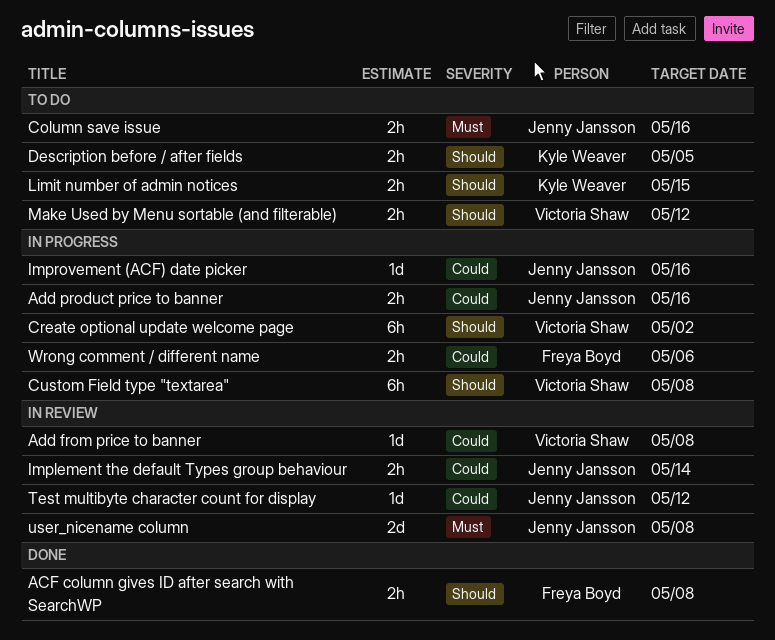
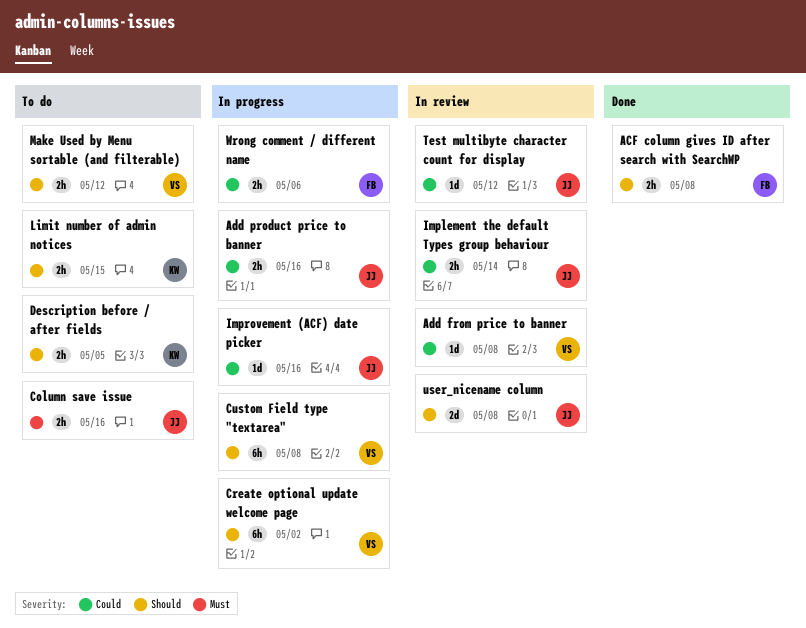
user_nicename column, priority: Must -> Should

